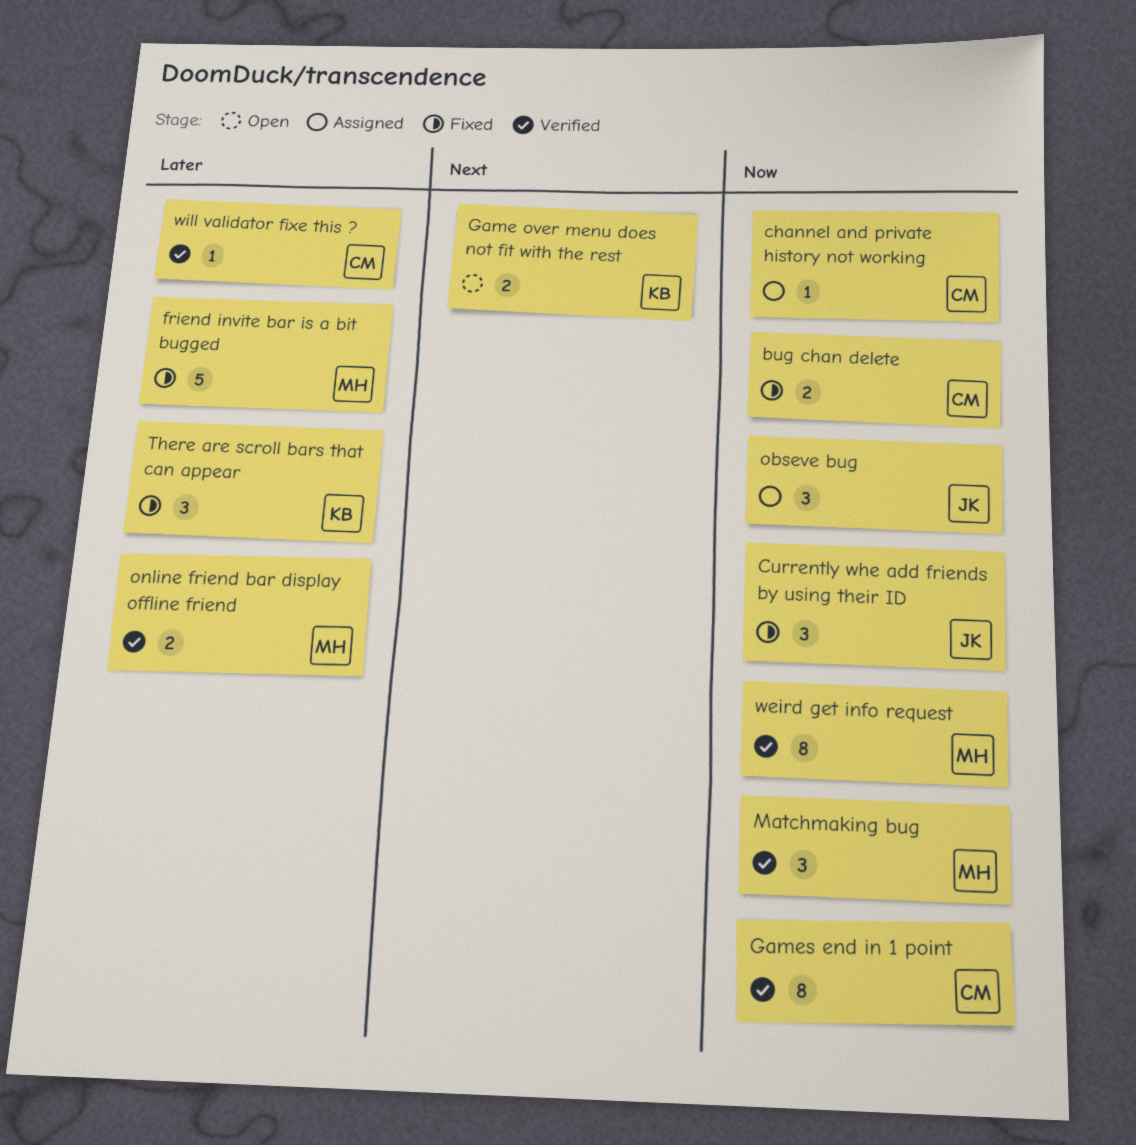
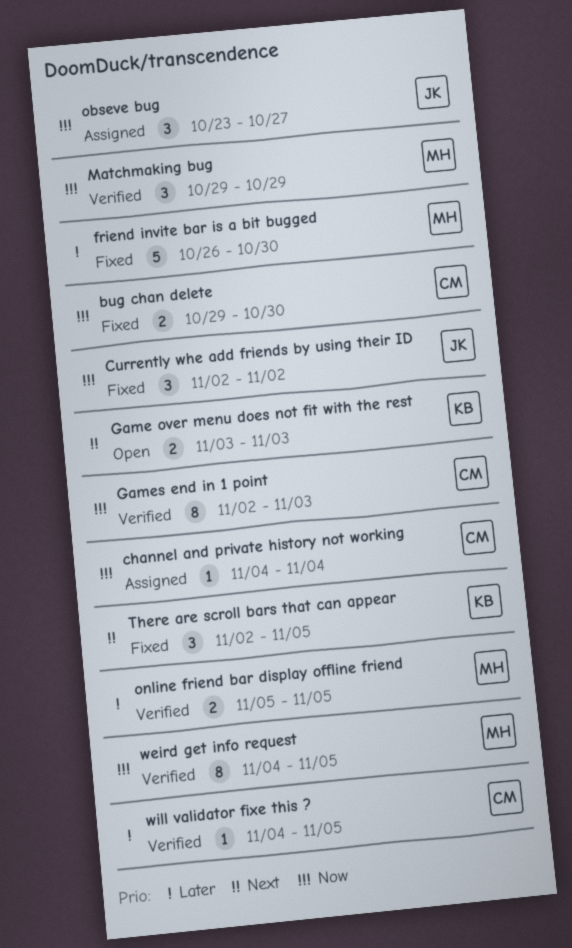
There are scroll bars that can appear, priority: Later -> Next

